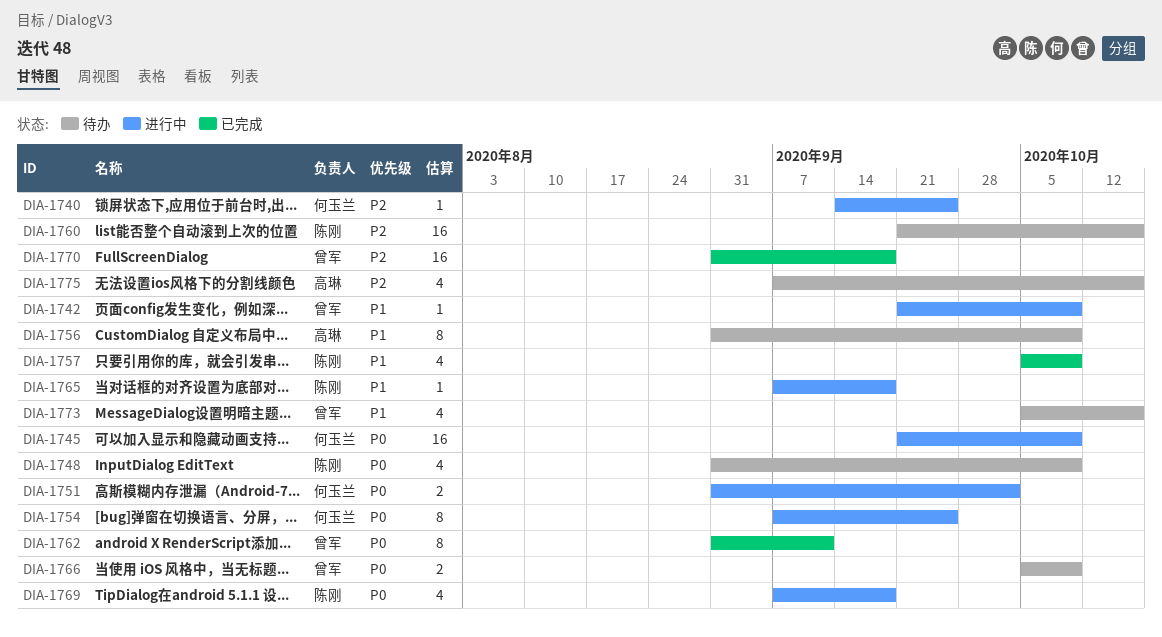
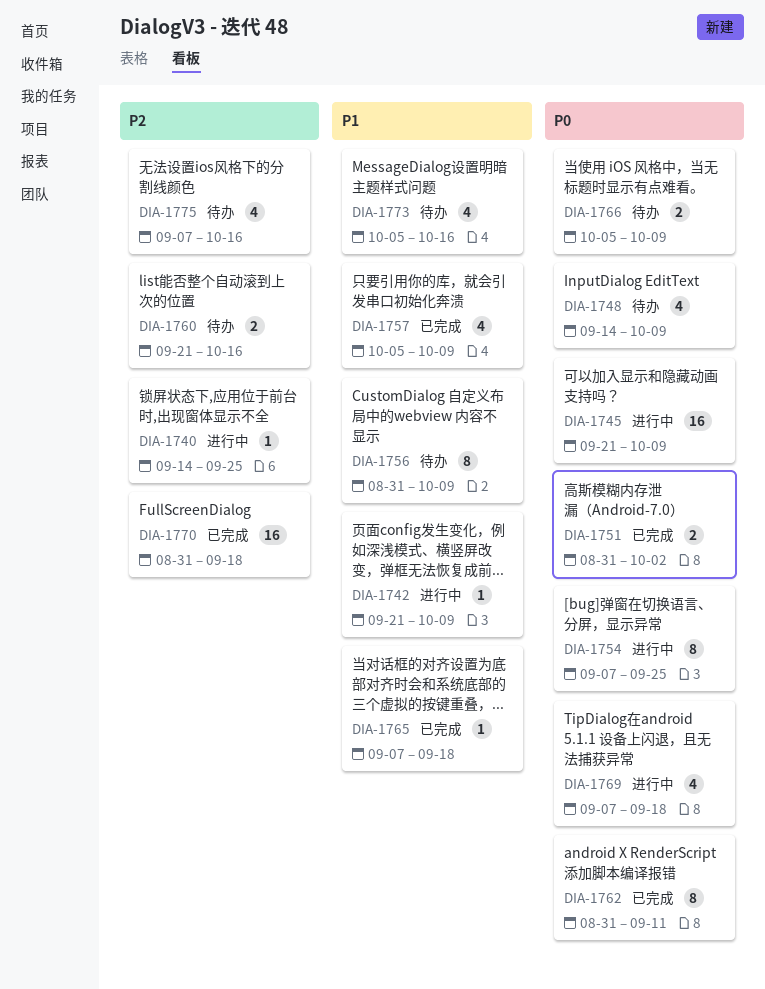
DIA-1748, start: Aug 31 -> Sep 14
DIA-1751, status: 进行中 -> 已完成
DIA-1760, estimate: 16 -> 2
DIA-1765, status: 进行中 -> 已完成

